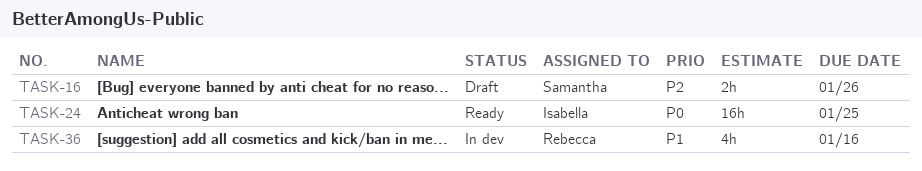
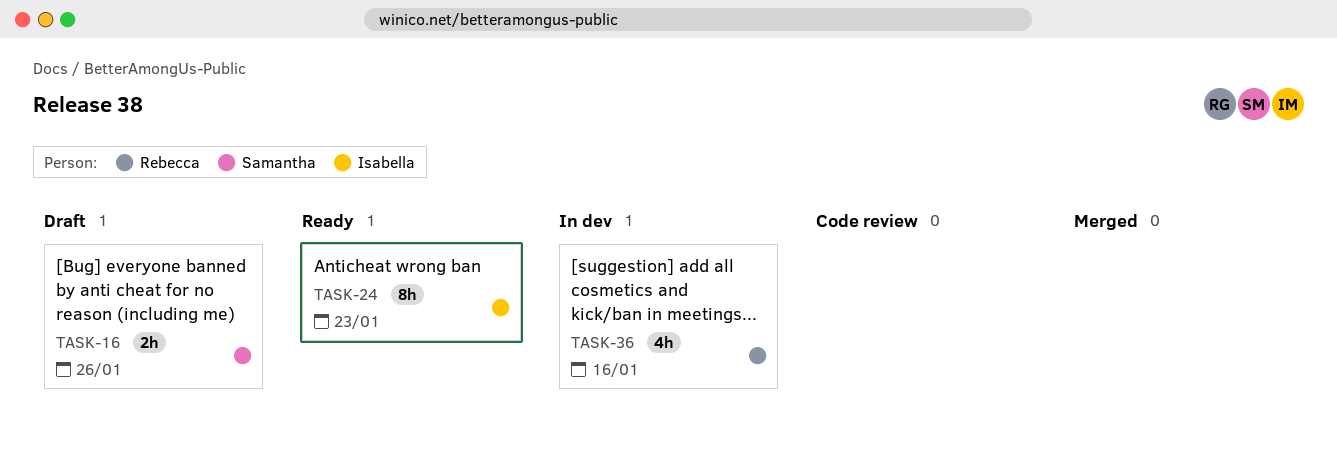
TASK-24, estimate: 16h -> 8h
TASK-24, due: Jan 25 -> Jan 23

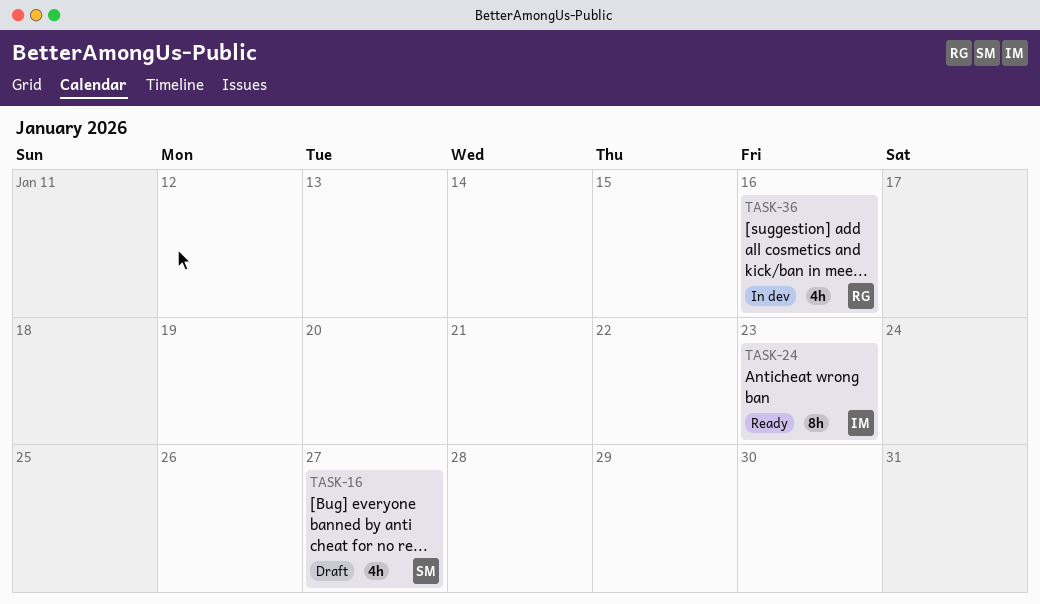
TASK-16, estimate: 2h -> 4h
TASK-16, due: Jan 26 -> Jan 27

